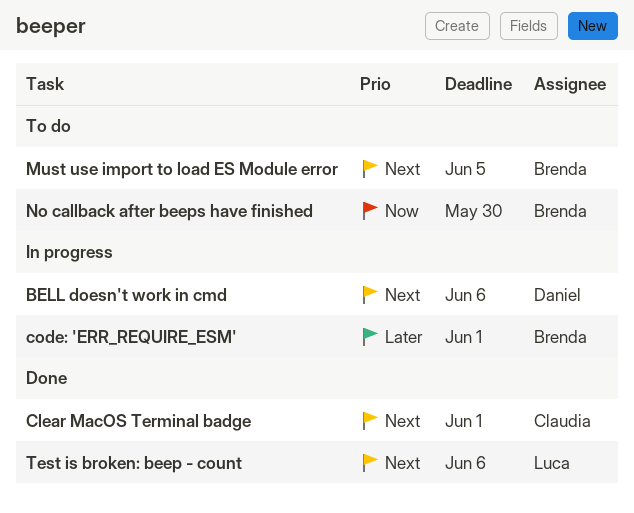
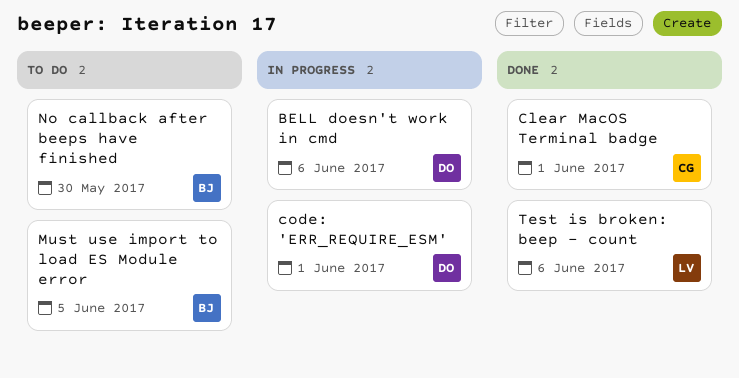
code: 'ERR_REQUIRE_ESM', owner: Brenda -> Daniel

